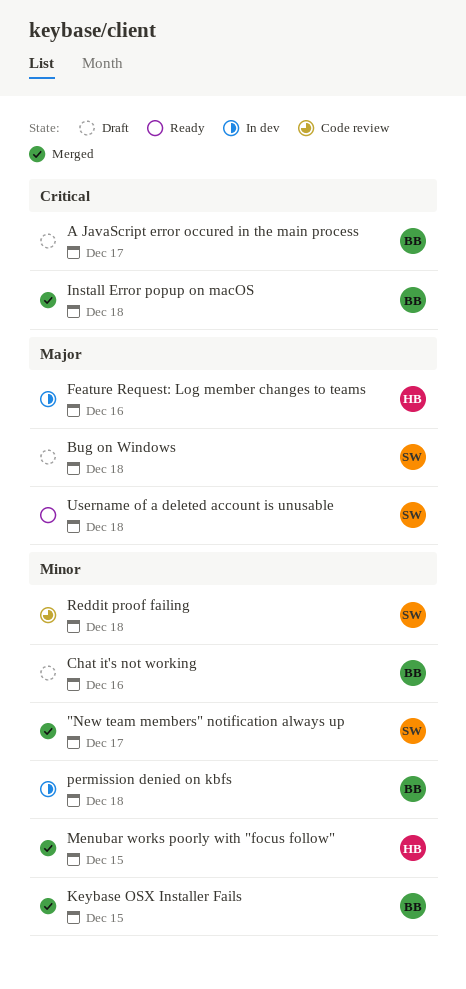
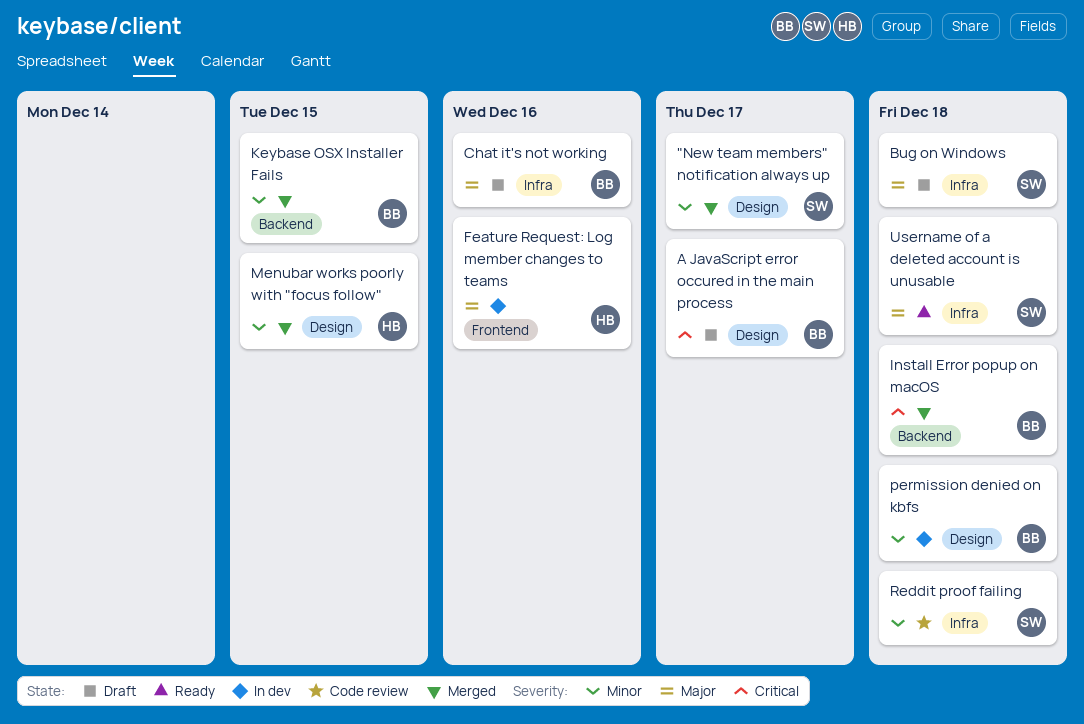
Chat it's not working, priority: Minor -> Major

